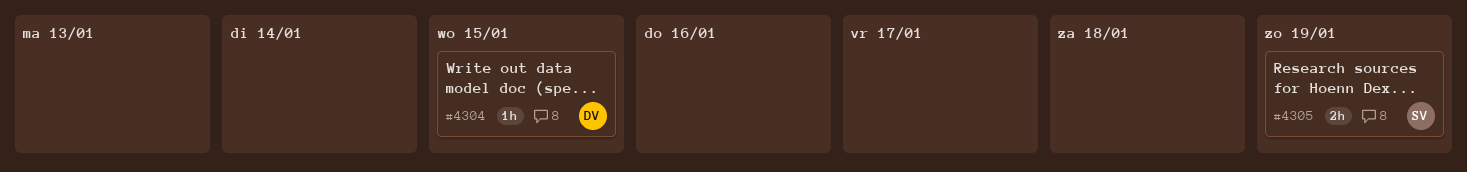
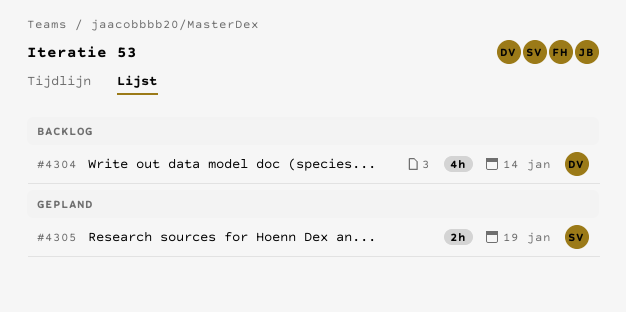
#4304, estimate: 1h -> 4h
#4304, due: Jan 15 -> Jan 14

